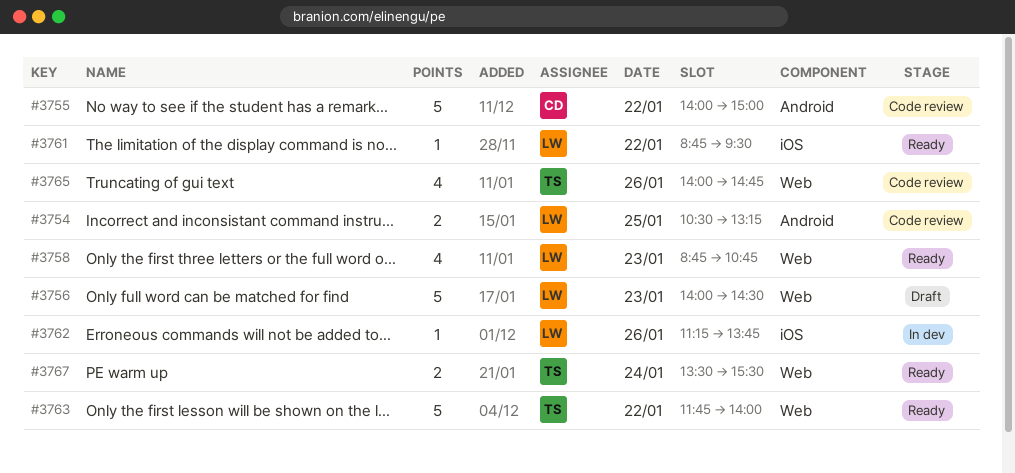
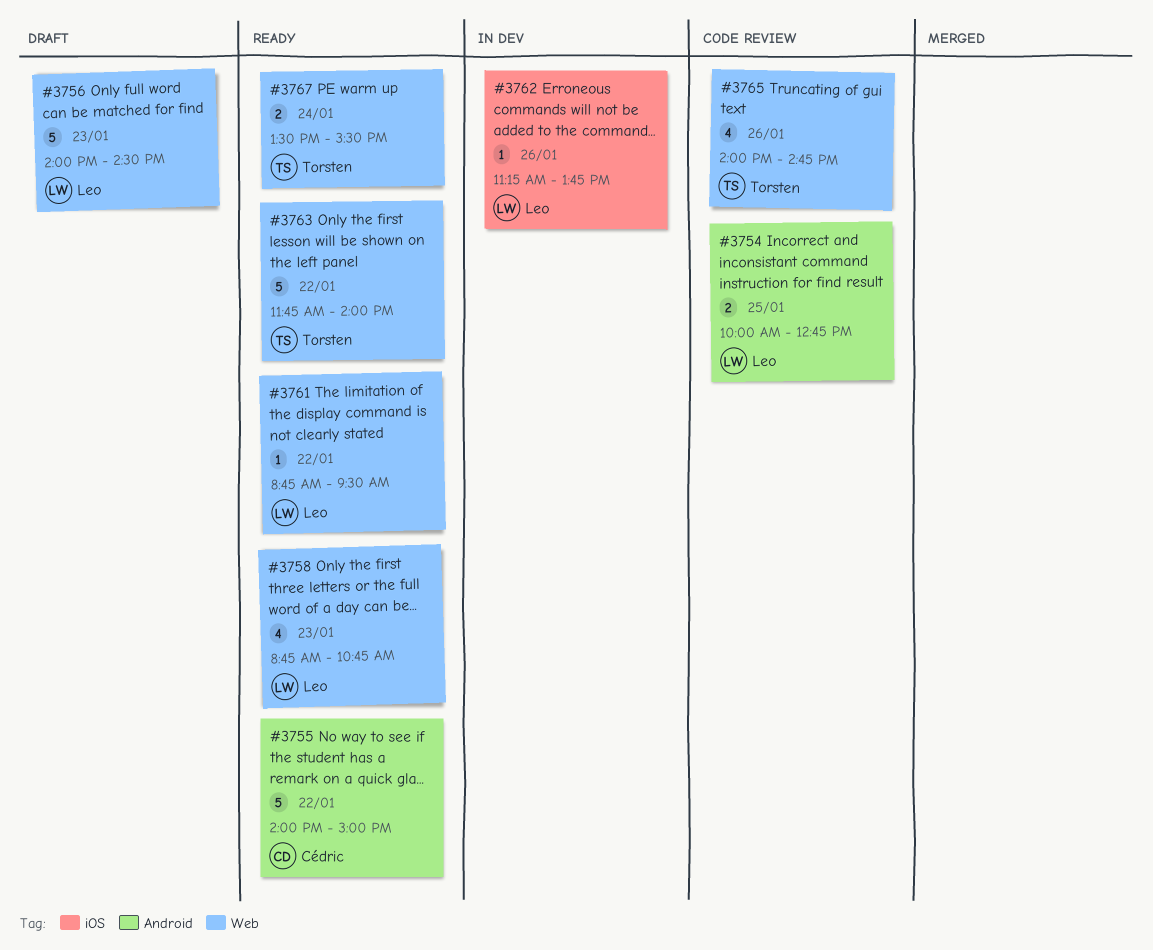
#3754, begins: 10:30 -> 10:00
#3754, ends: 13:15 -> 12:45
#3755, status: Code review -> Ready
#3761, label: iOS -> Web

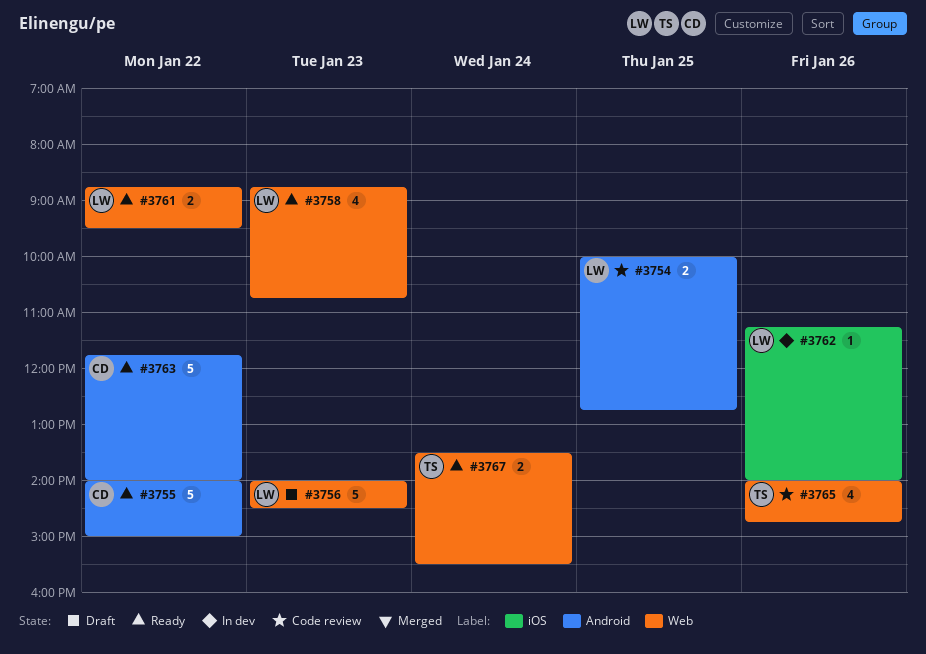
#3761, estimate: 1 -> 2
#3762, ends: 13:45 -> 14:00
#3763, owner: Torsten -> Cédric
#3763, label: Web -> Android

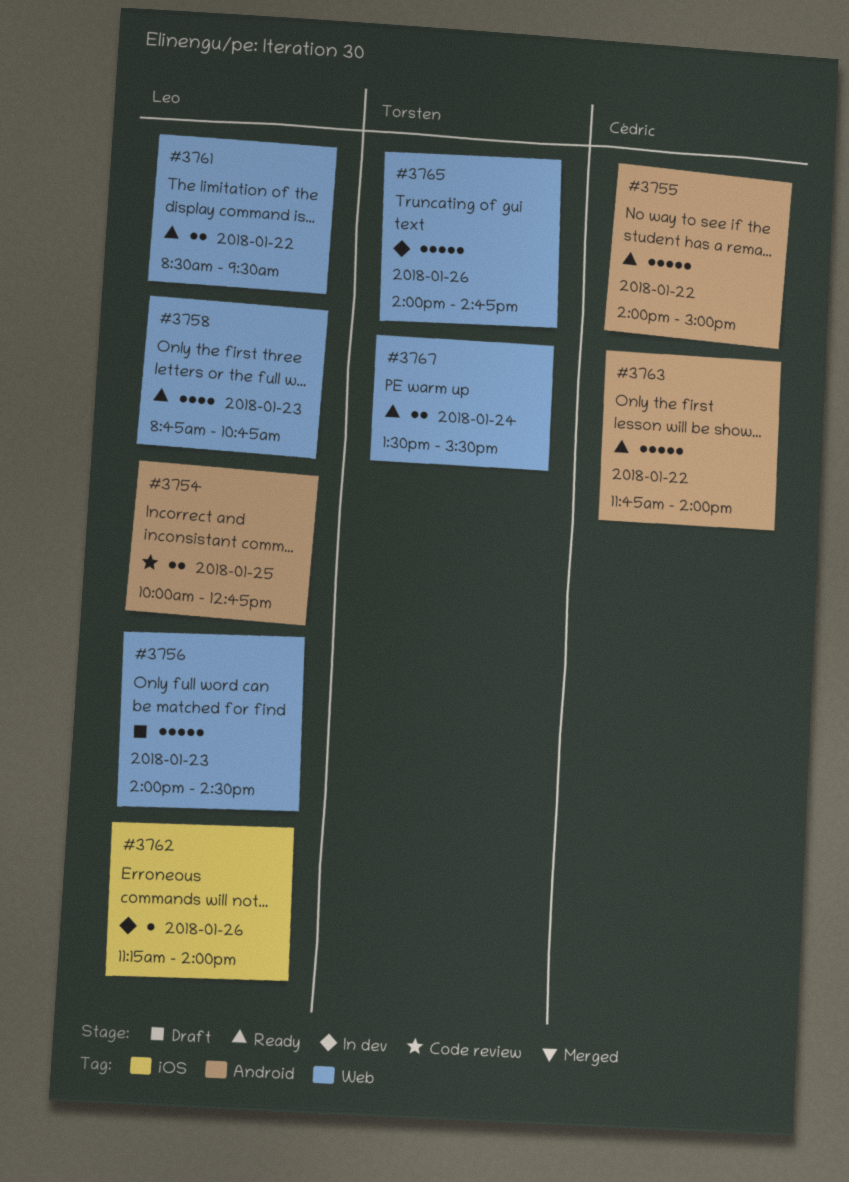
#3761, begins: 08:45 -> 08:30
#3765, status: Code review -> In dev
#3765, estimate: 4 -> 5

